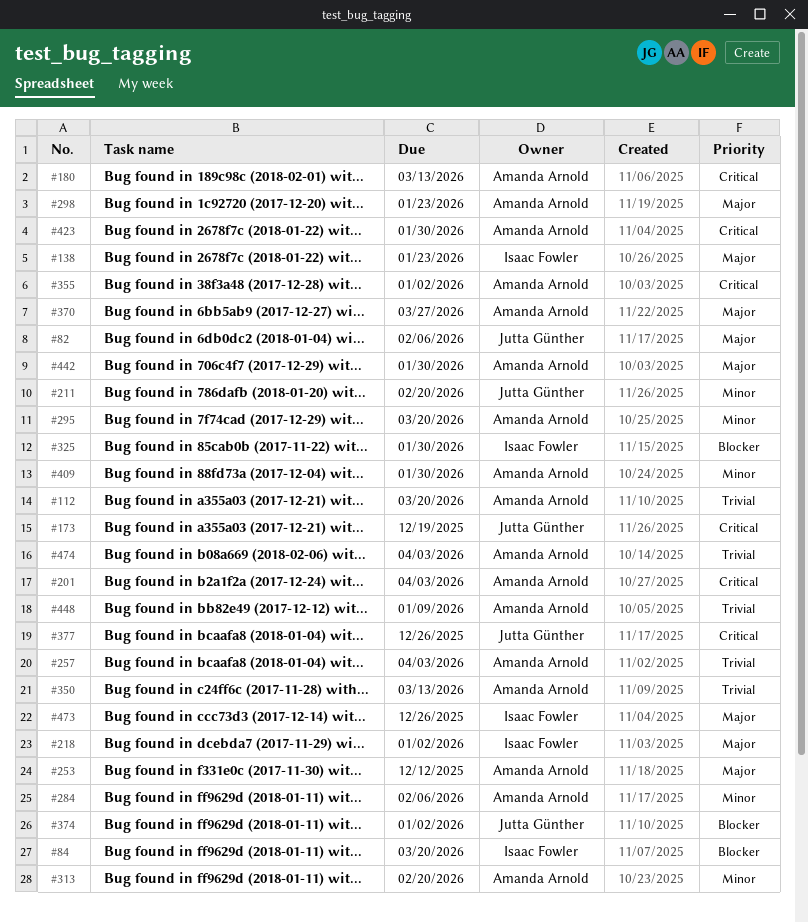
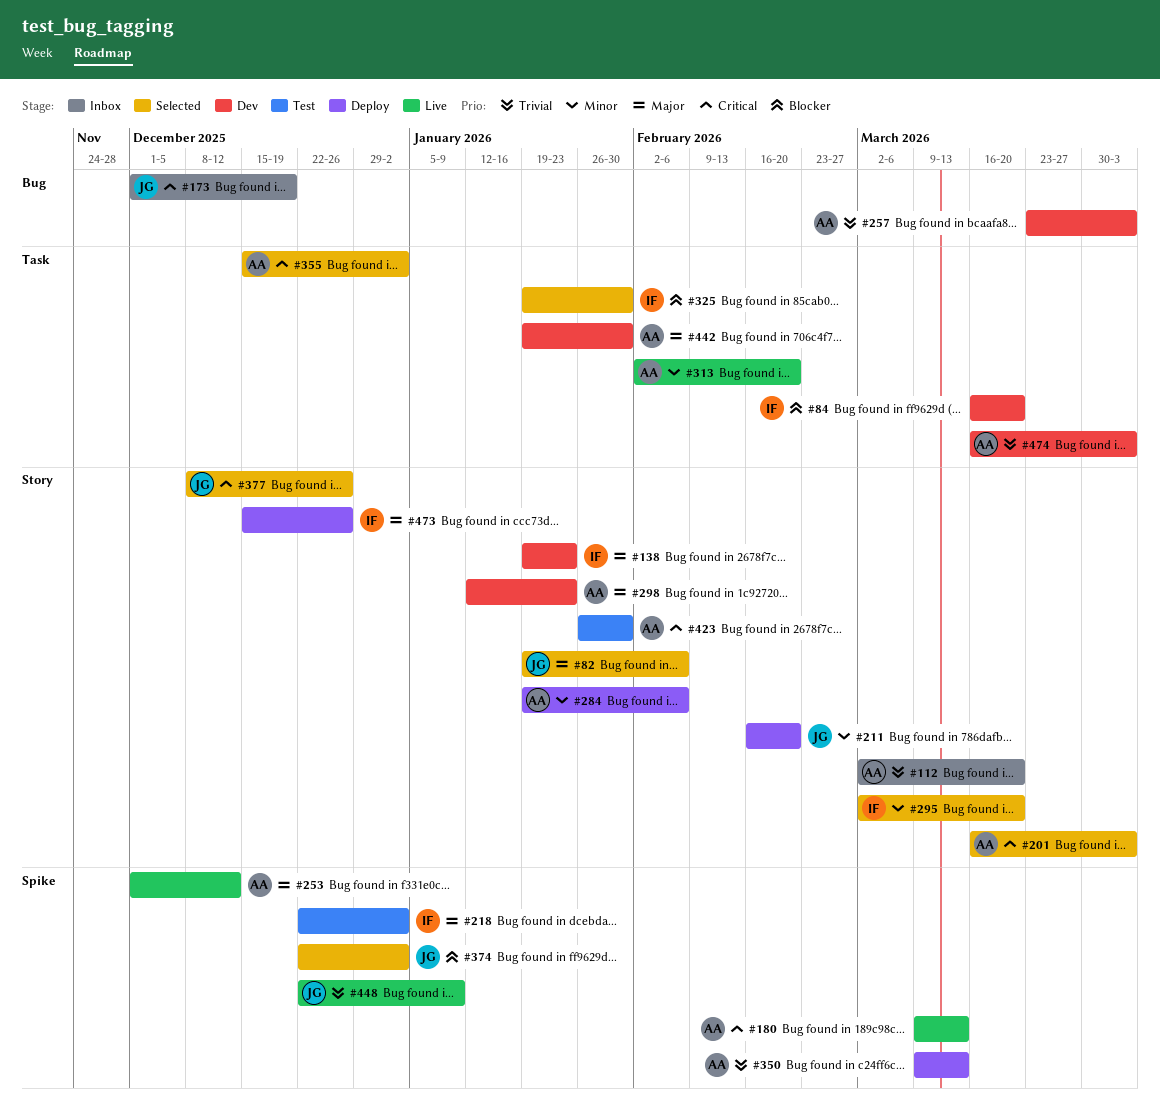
#295, owner: Amanda Arnold -> Isaac Fowler
#370: present -> none
#409: present -> none
#448, owner: Amanda Arnold -> Jutta Günther

